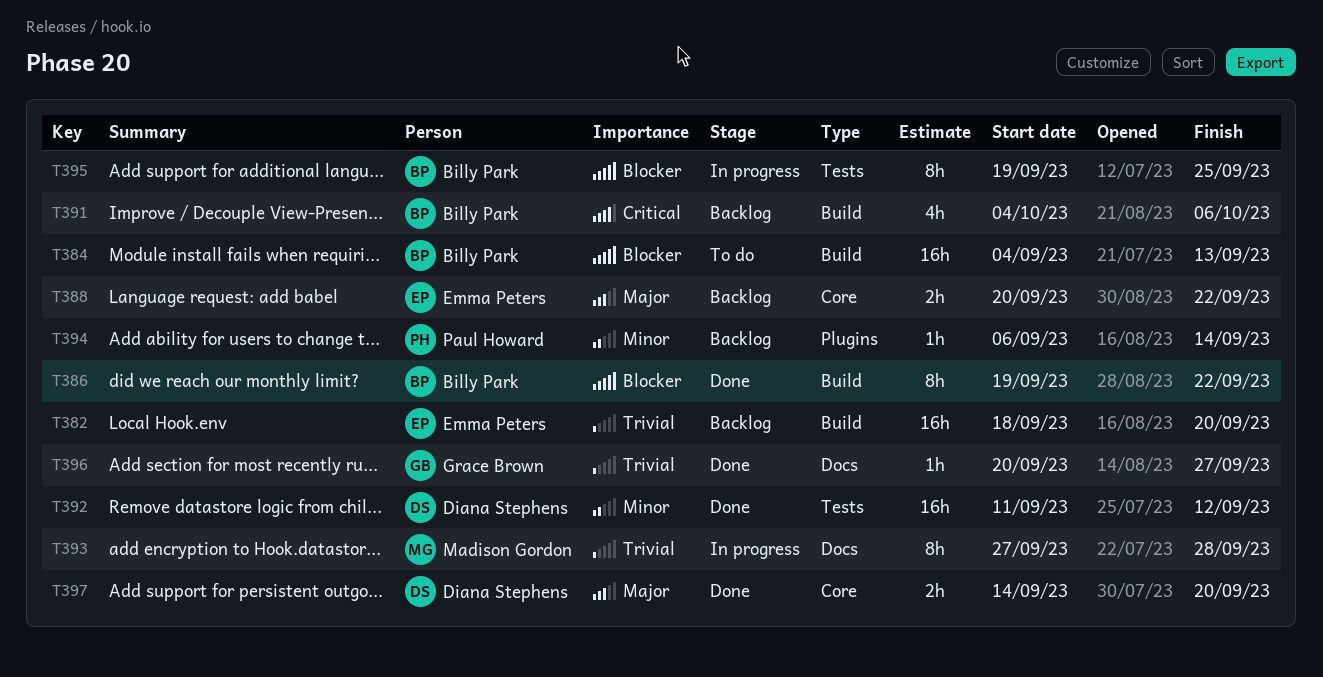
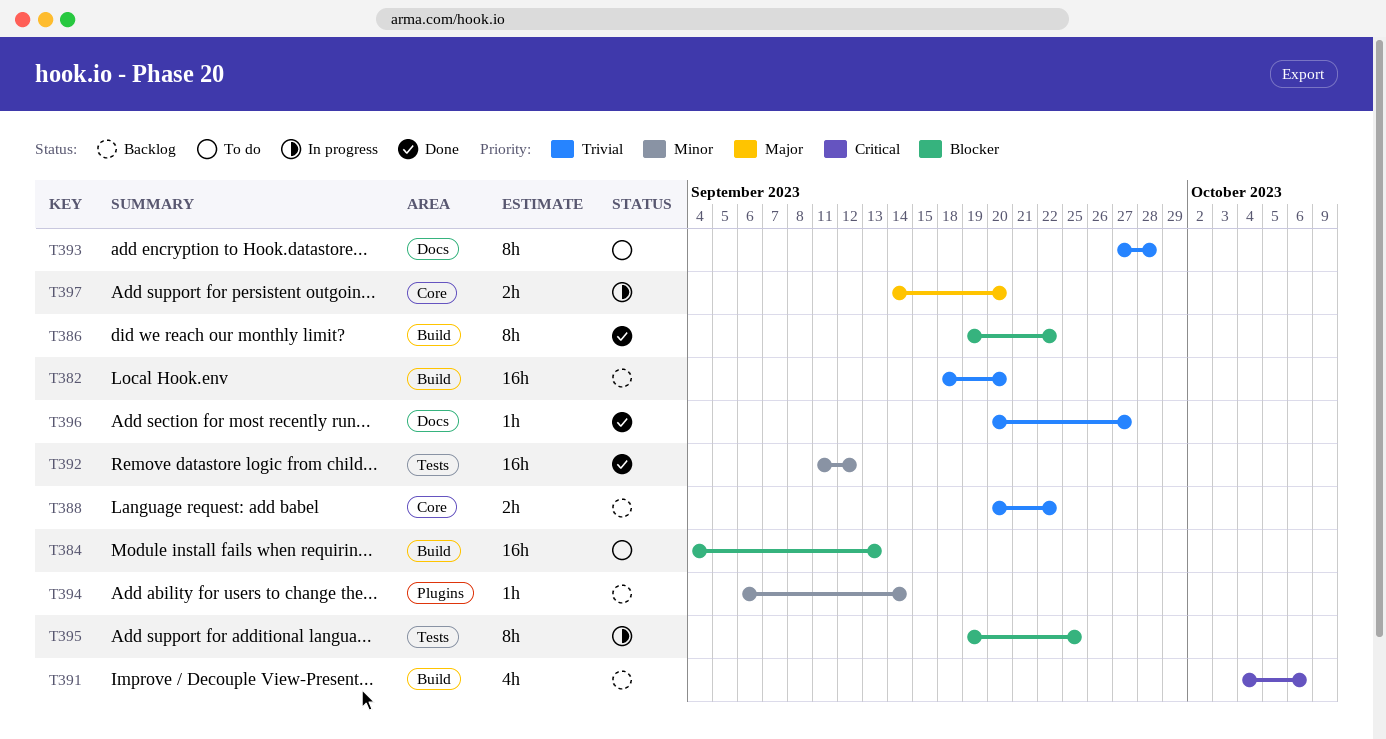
T388, priority: Major -> Trivial
T393, status: In progress -> To do
T397, status: Done -> In progress

